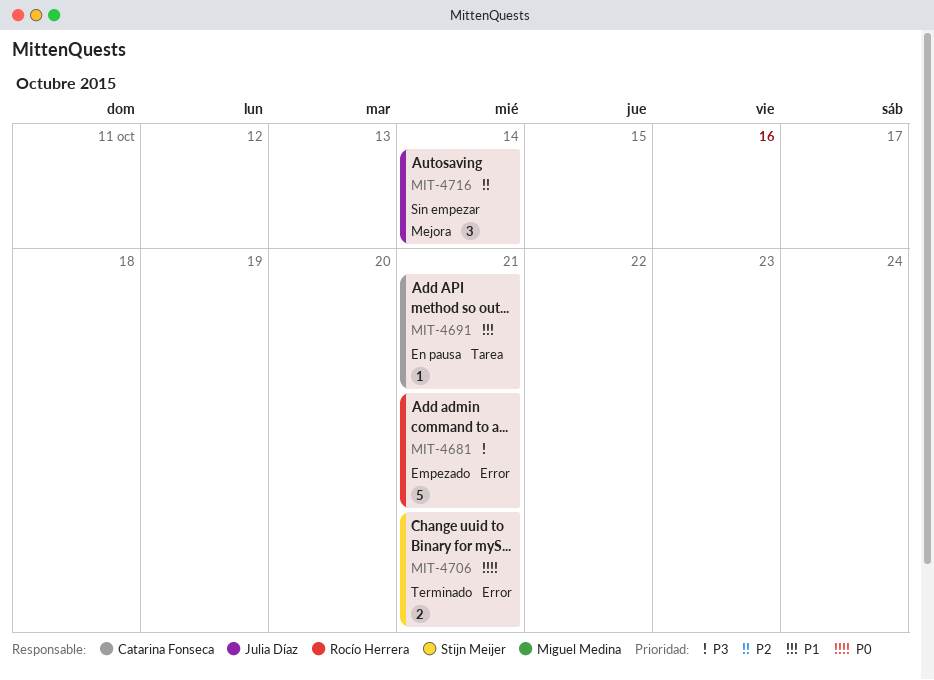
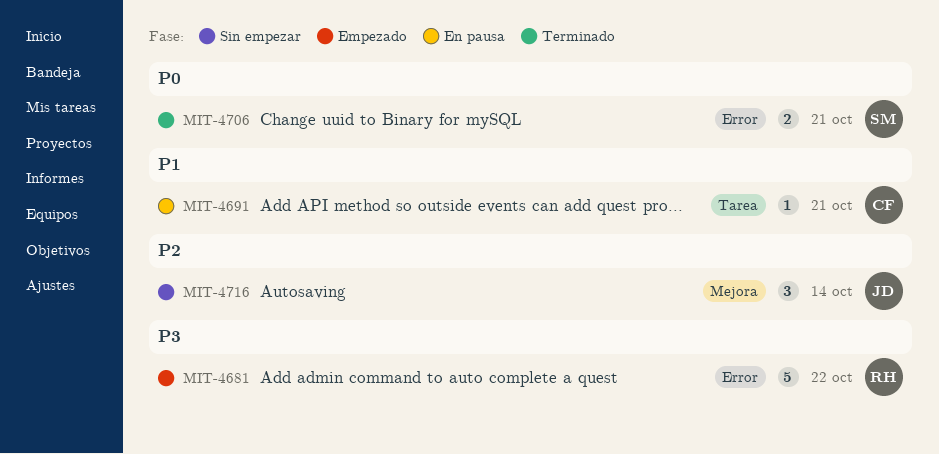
MIT-4681, due: Oct 21 -> Oct 22

